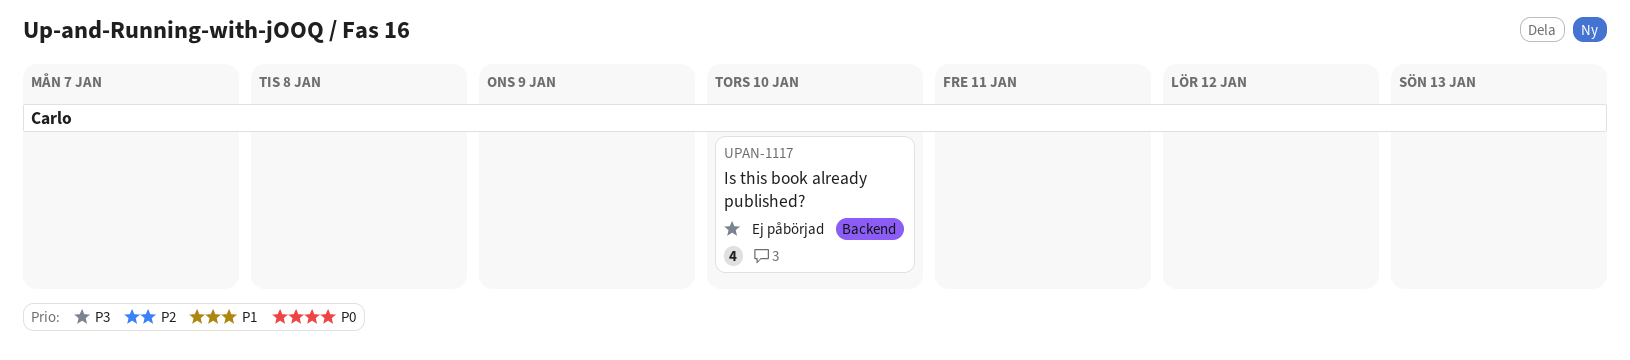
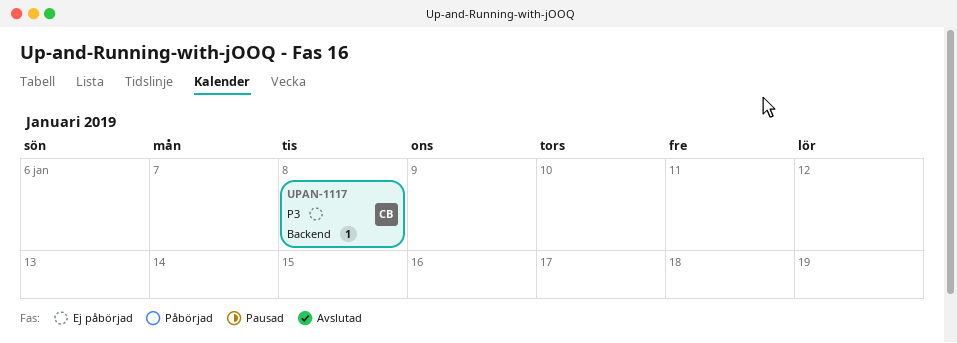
UPAN-1117, estimate: 4 -> 1
UPAN-1117, due: Jan 10 -> Jan 8

